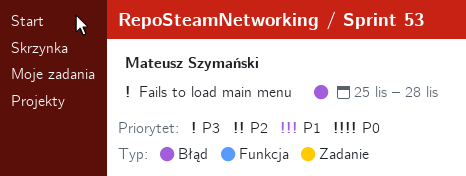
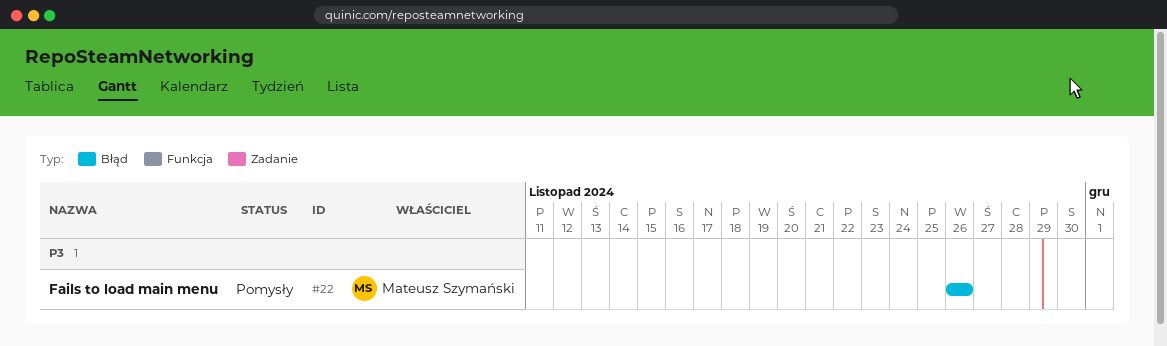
Fails to load main menu, start: Nov 25 -> Nov 26
Fails to load main menu, due: Nov 28 -> Nov 26

